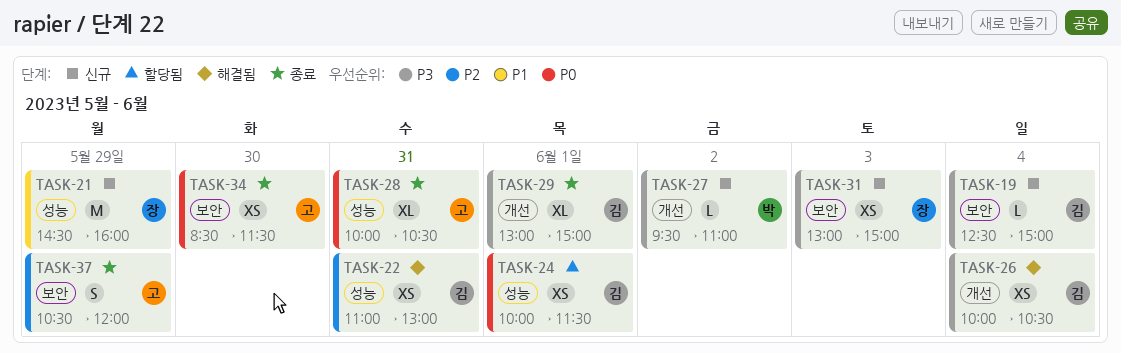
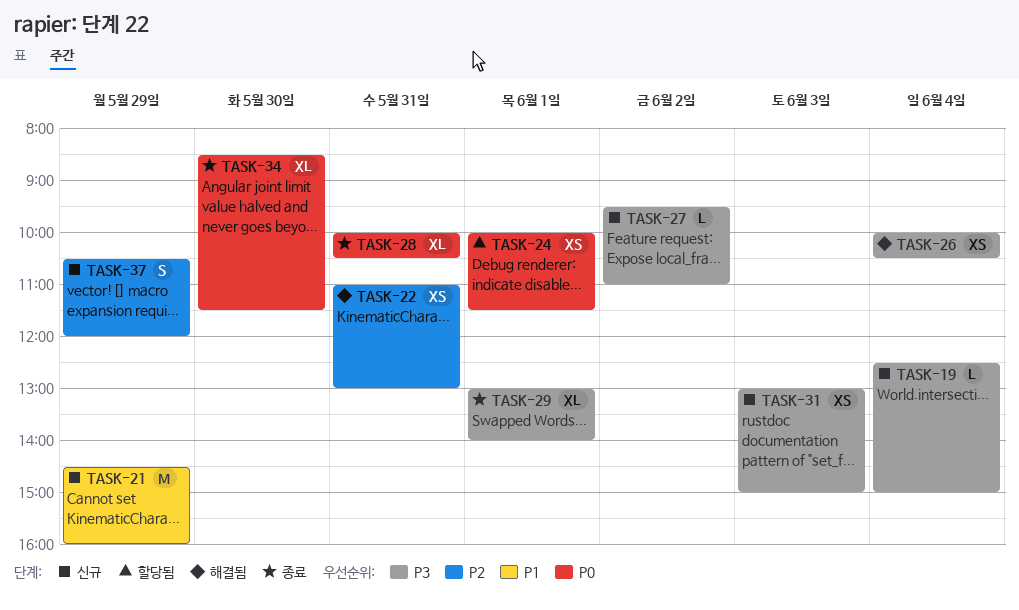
TASK-29, ends: 15:00 -> 14:00
TASK-34, estimate: XS -> XL
TASK-37, status: 종료 -> 신규

